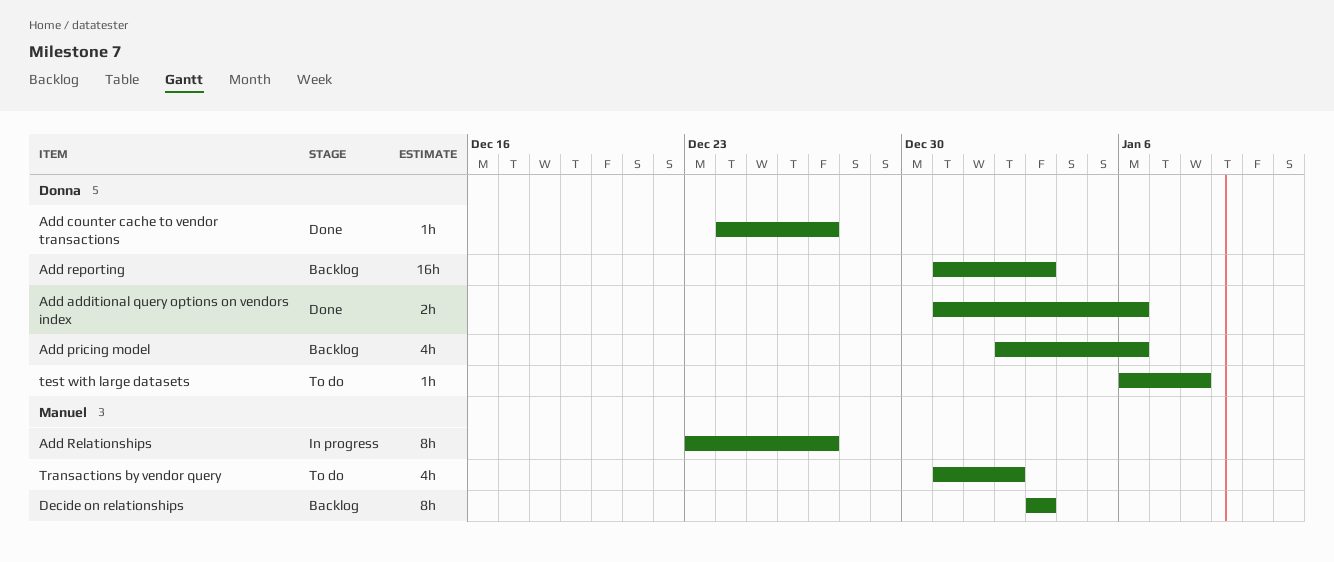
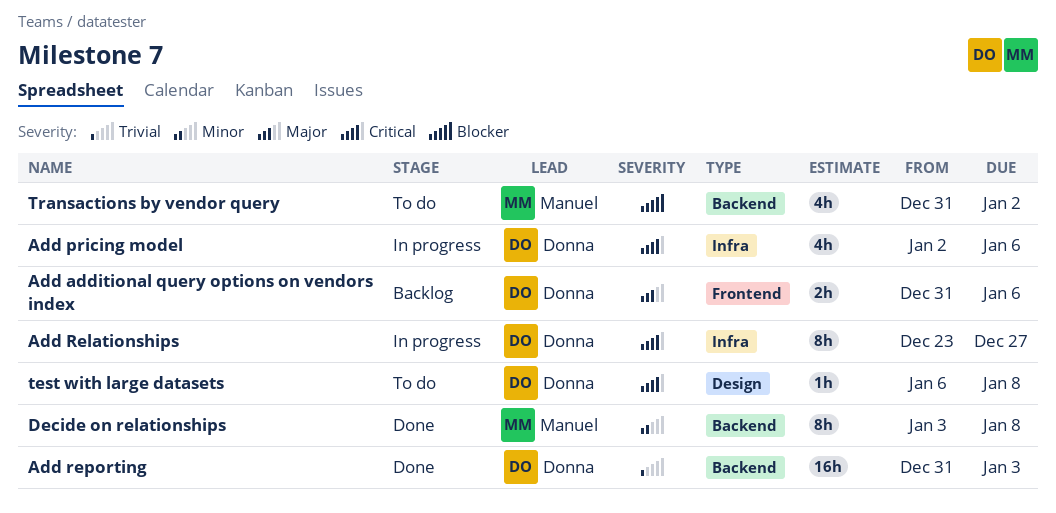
Add additional query options on vendors index, status: Done -> Backlog
Add counter cache to vendor transactions: present -> none
Add pricing model, status: Backlog -> In progress
Add Relationships, owner: Manuel -> Donna
Add reporting, status: Backlog -> Done
Decide on relationships, status: Backlog -> Done
Decide on relationships, due: Jan 3 -> Jan 8

